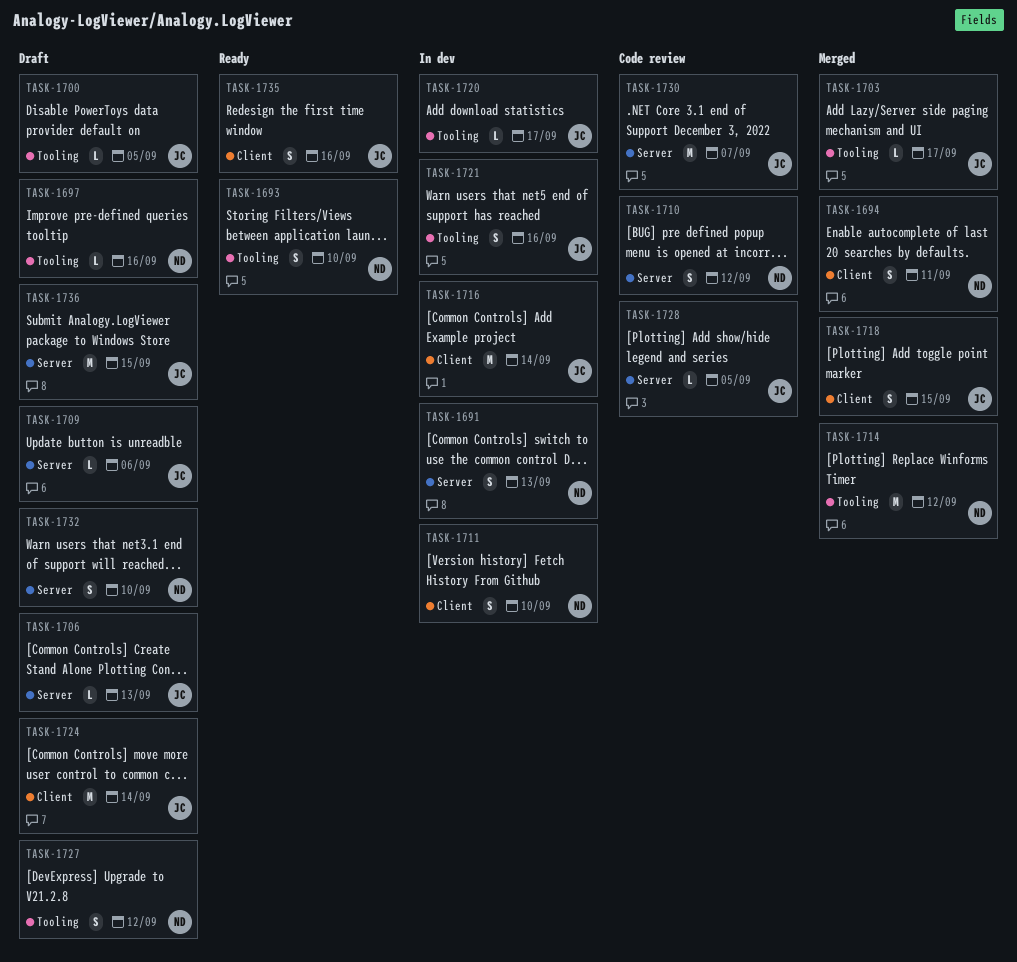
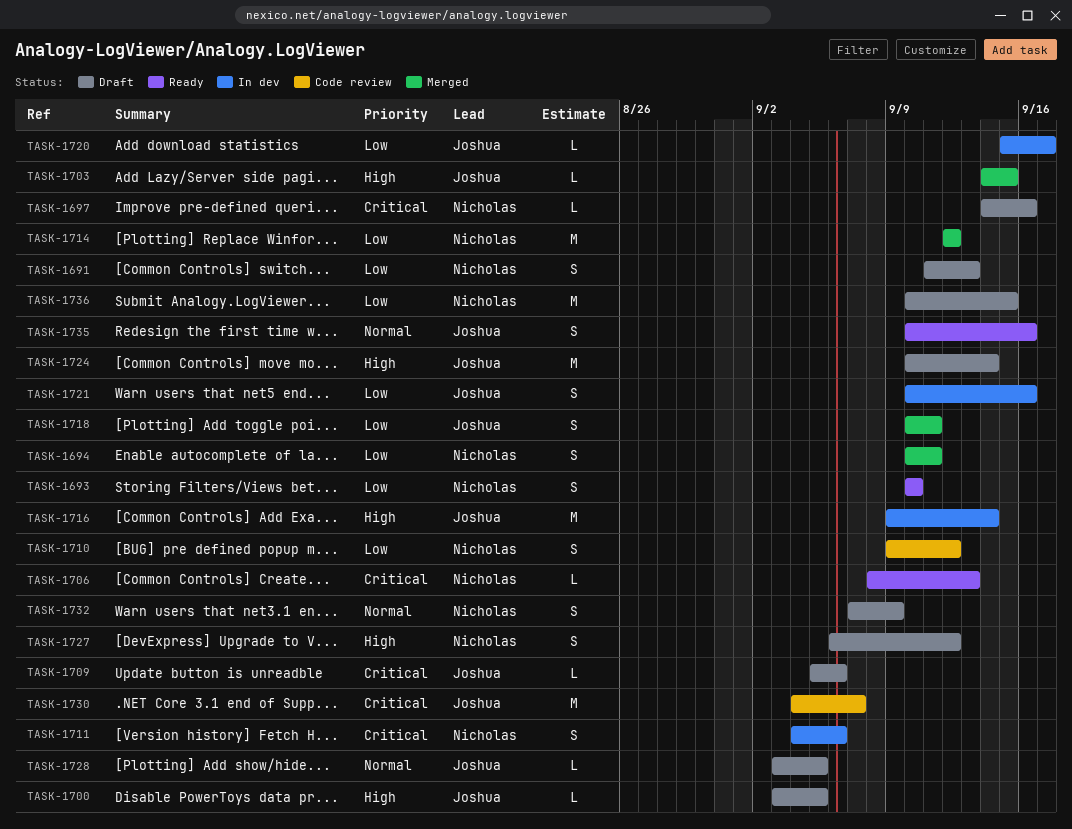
TASK-1691, status: In dev -> Draft
TASK-1703, due: Sep 17 -> Sep 15
TASK-1706, status: Draft -> Ready
TASK-1706, owner: Joshua -> Nicholas
TASK-1711, due: Sep 10 -> Sep 6
TASK-1718, due: Sep 15 -> Sep 11
TASK-1728, status: Code review -> Draft
TASK-1732, due: Sep 10 -> Sep 9
TASK-1736, owner: Joshua -> Nicholas

